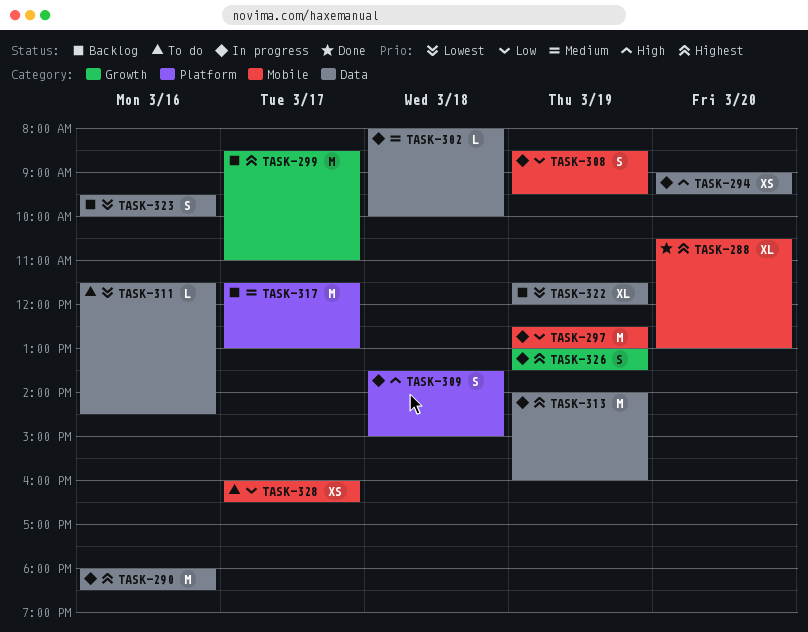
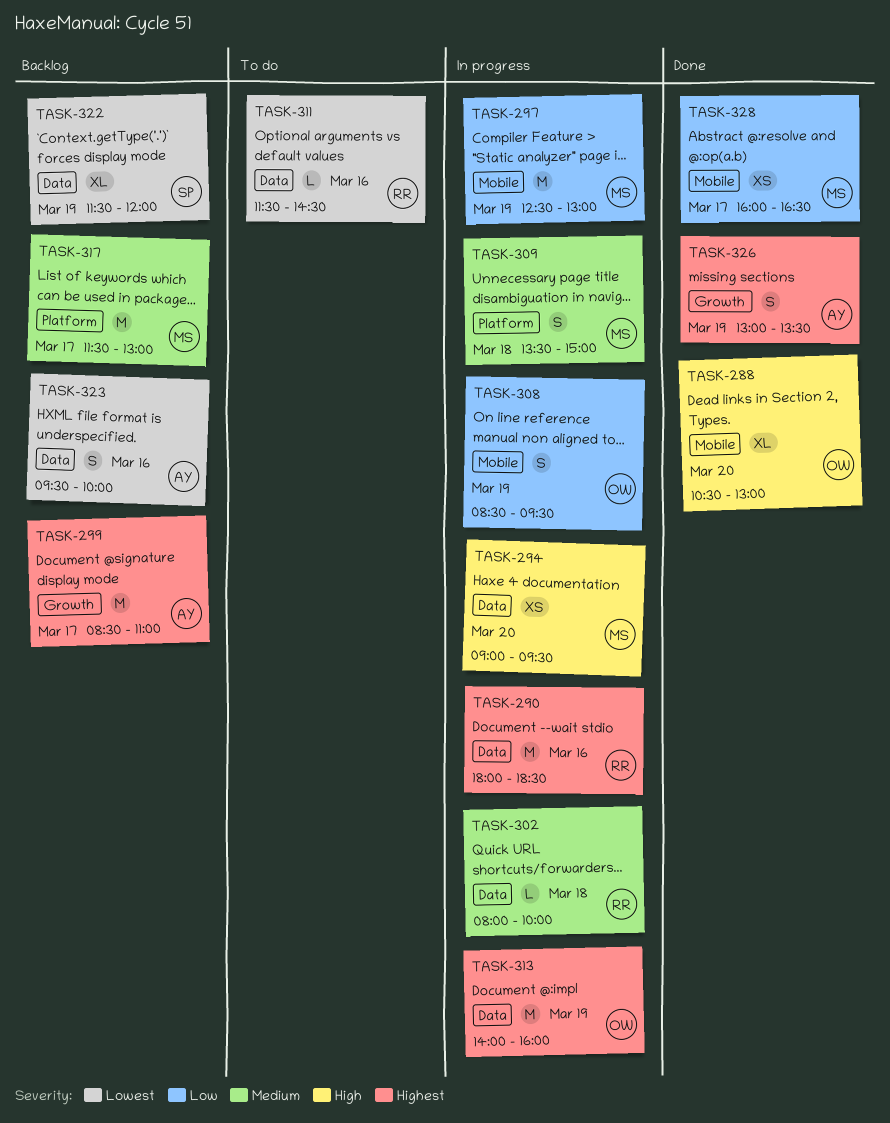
TASK-288, priority: Highest -> High
TASK-309, priority: High -> Medium
TASK-326, status: In progress -> Done
TASK-328, status: To do -> Done

